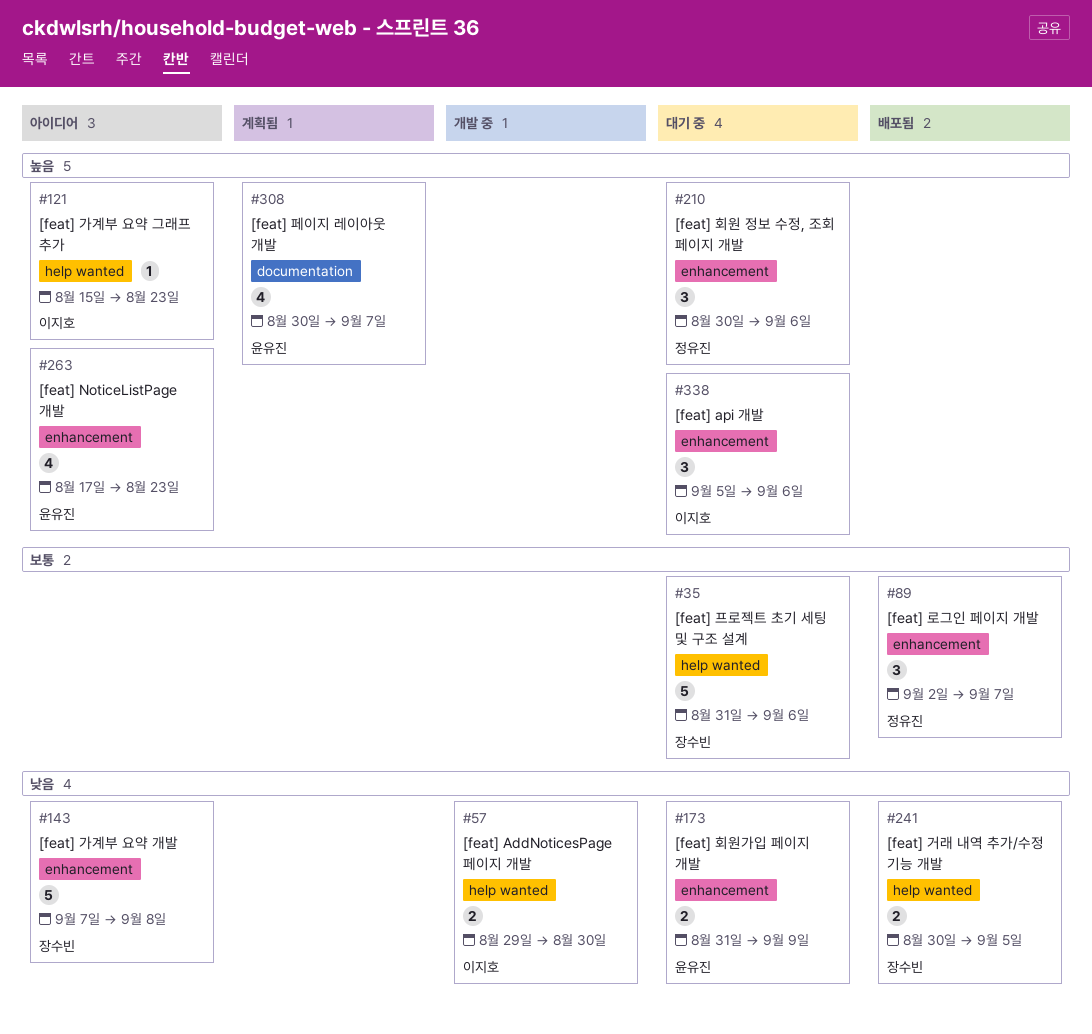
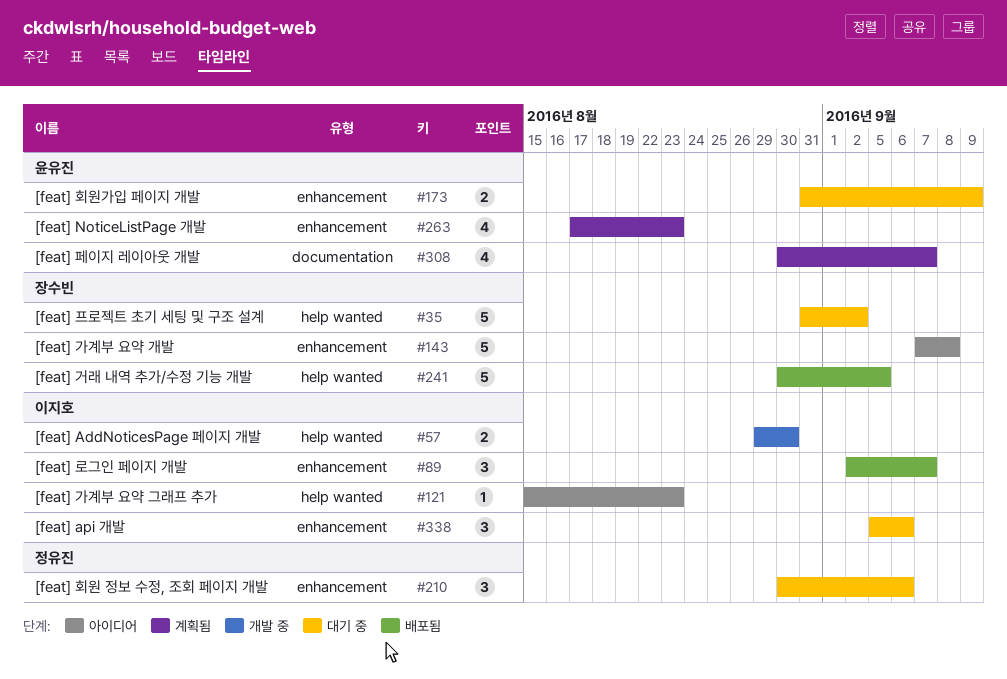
#35, due: Sep 6 -> Sep 2
#89, owner: 정유진 -> 이지호
#241, estimate: 2 -> 5
#263, status: 아이디어 -> 계획됨

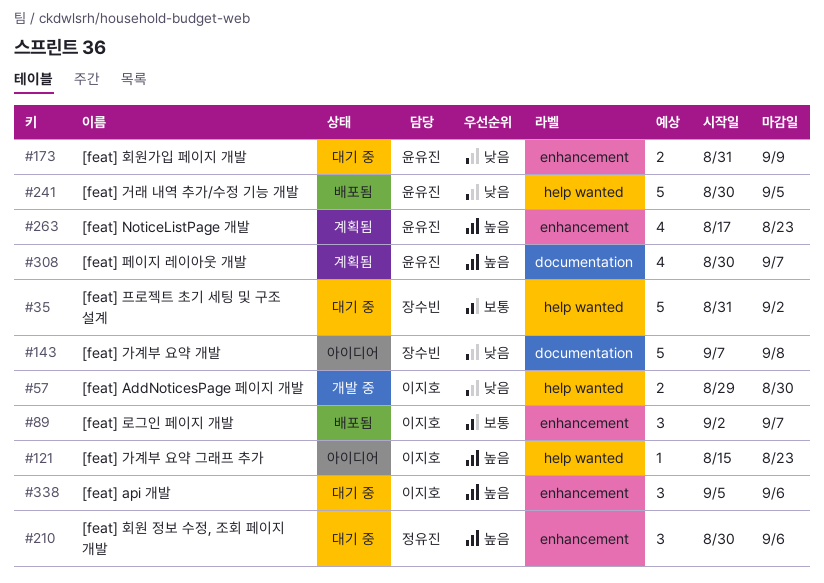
#143, label: enhancement -> documentation
#241, owner: 장수빈 -> 윤유진

